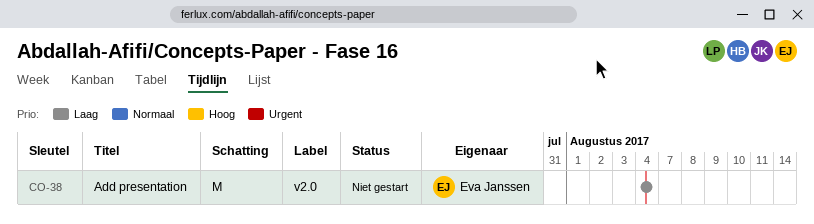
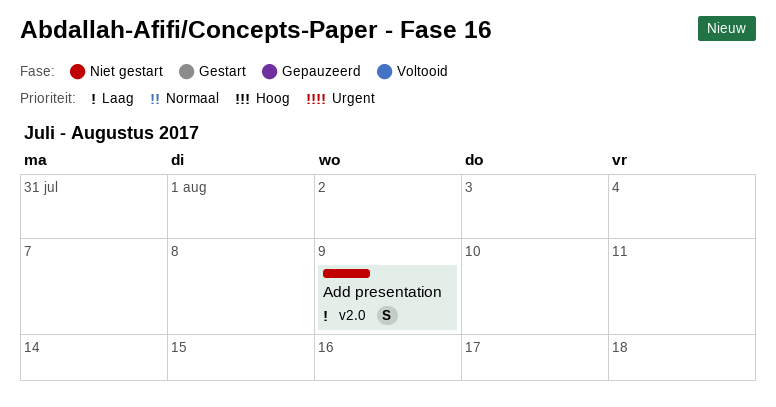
Add presentation, estimate: M -> S
Add presentation, due: Aug 4 -> Aug 9

